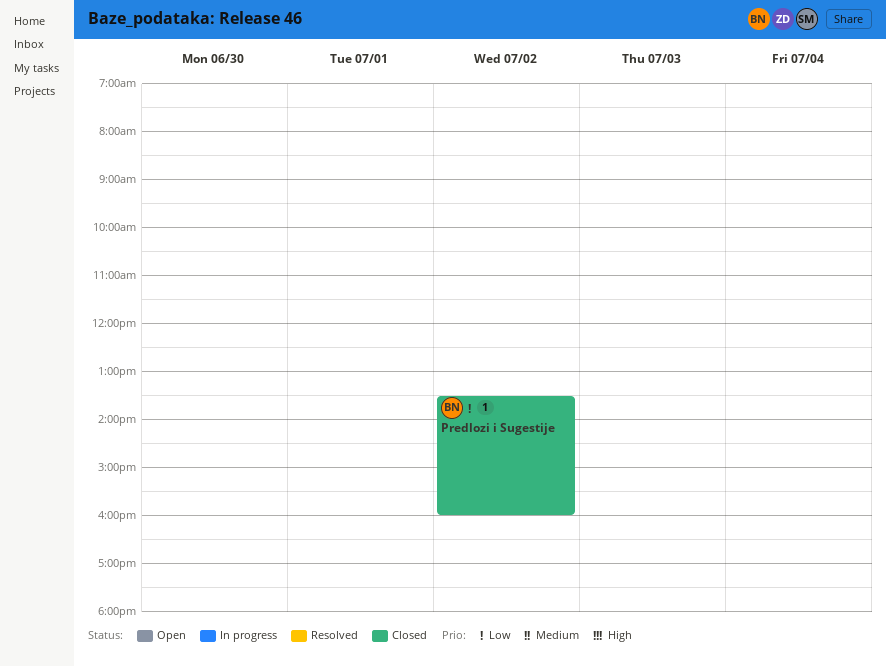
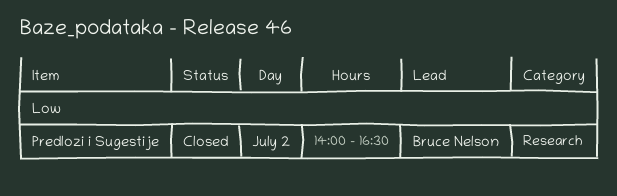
Predlozi i Sugestije, begins: 13:30 -> 14:00
Predlozi i Sugestije, ends: 16:00 -> 16:30

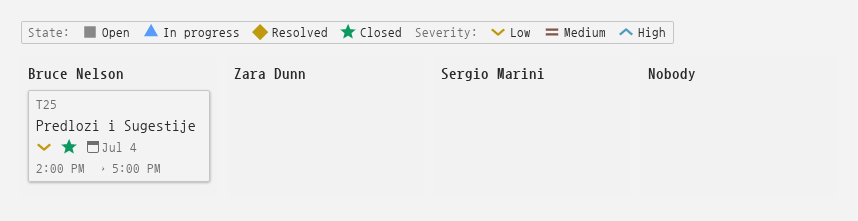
Predlozi i Sugestije, day: Jul 2 -> Jul 4
Predlozi i Sugestije, ends: 16:30 -> 17:00

